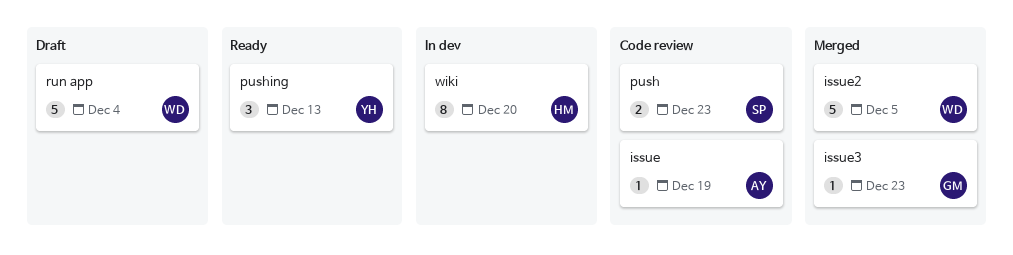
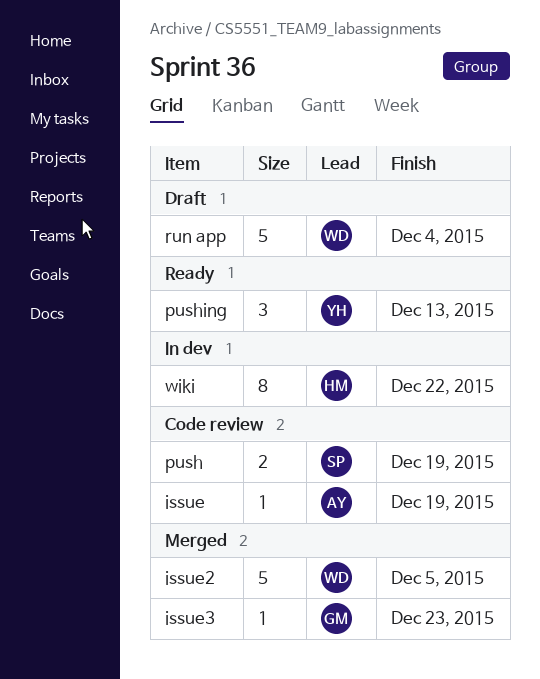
push, due: Dec 23 -> Dec 19
wiki, due: Dec 20 -> Dec 22

